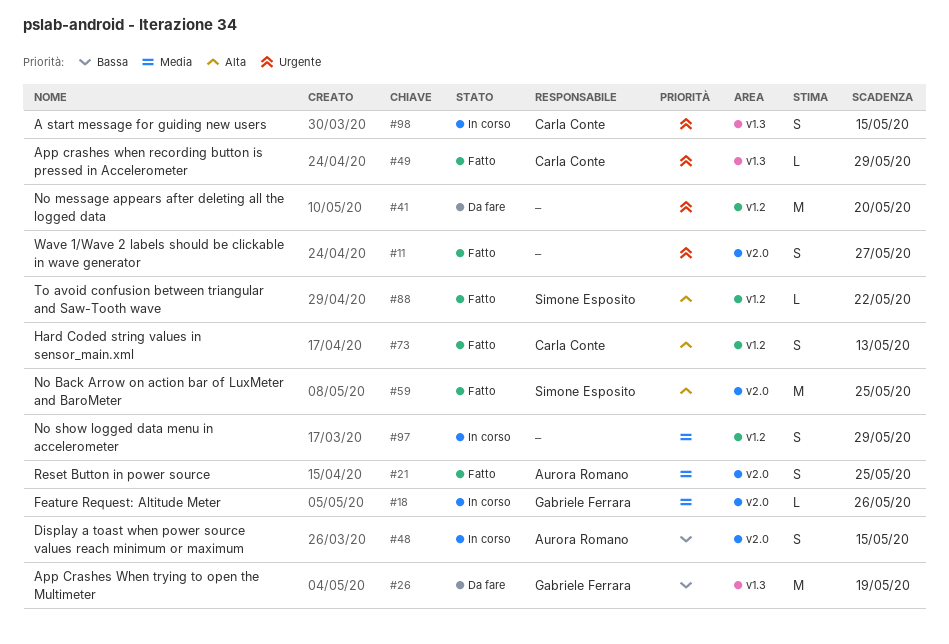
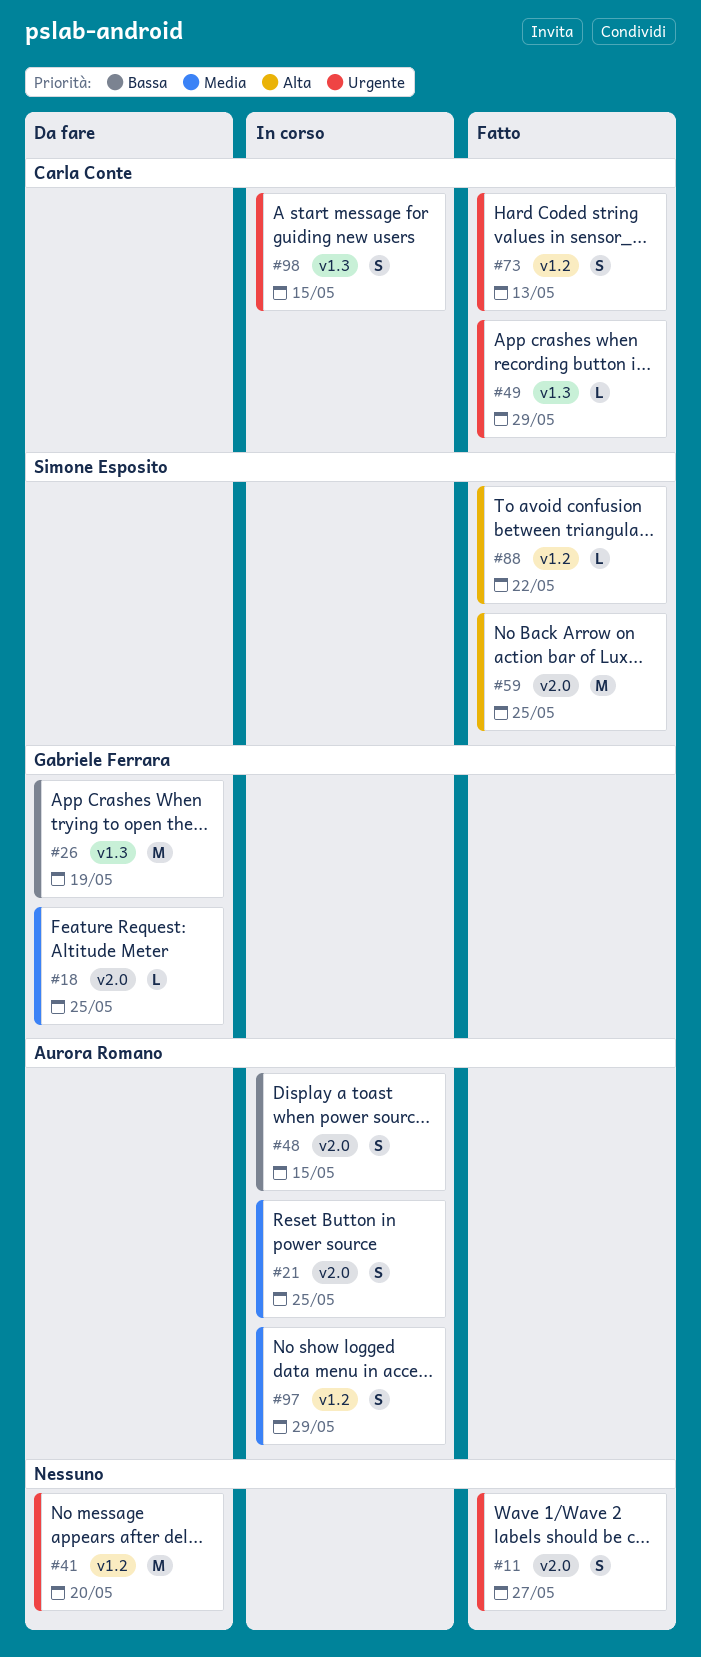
#18, status: In corso -> Da fare
#18, due: May 26 -> May 25
#21, status: Fatto -> In corso
#73, priority: Alta -> Urgente
#97, owner: none -> Aurora Romano

